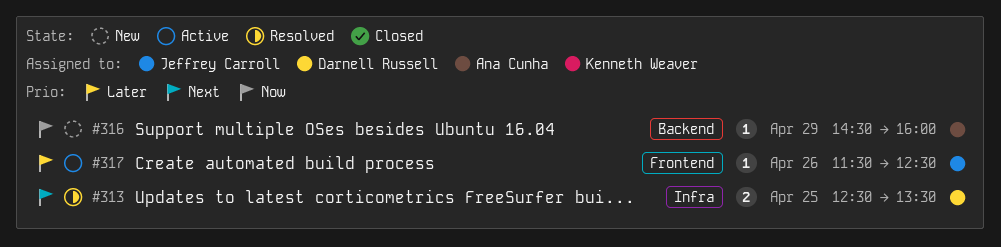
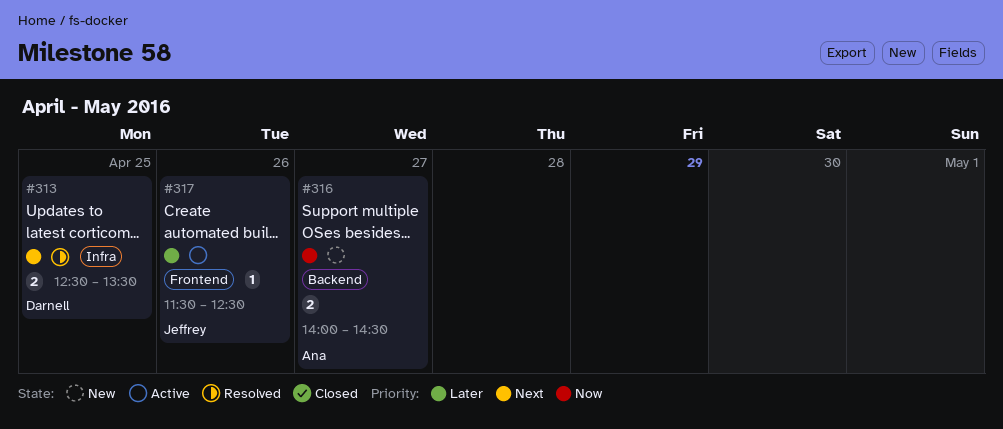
#316, estimate: 1 -> 2
#316, day: Apr 29 -> Apr 27
#316, begins: 14:30 -> 14:00
#316, ends: 16:00 -> 14:30

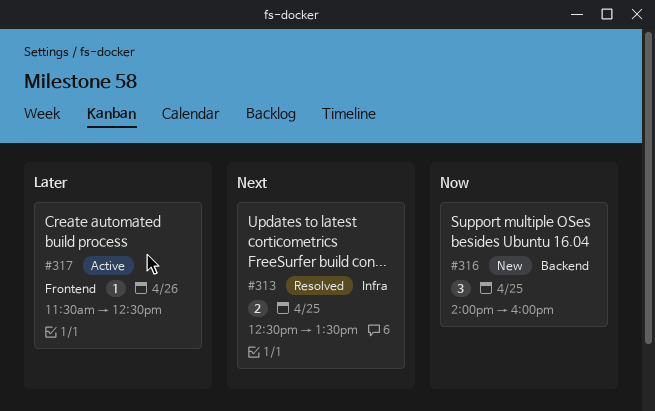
#316, estimate: 2 -> 3
#316, day: Apr 27 -> Apr 25
#316, ends: 14:30 -> 16:00

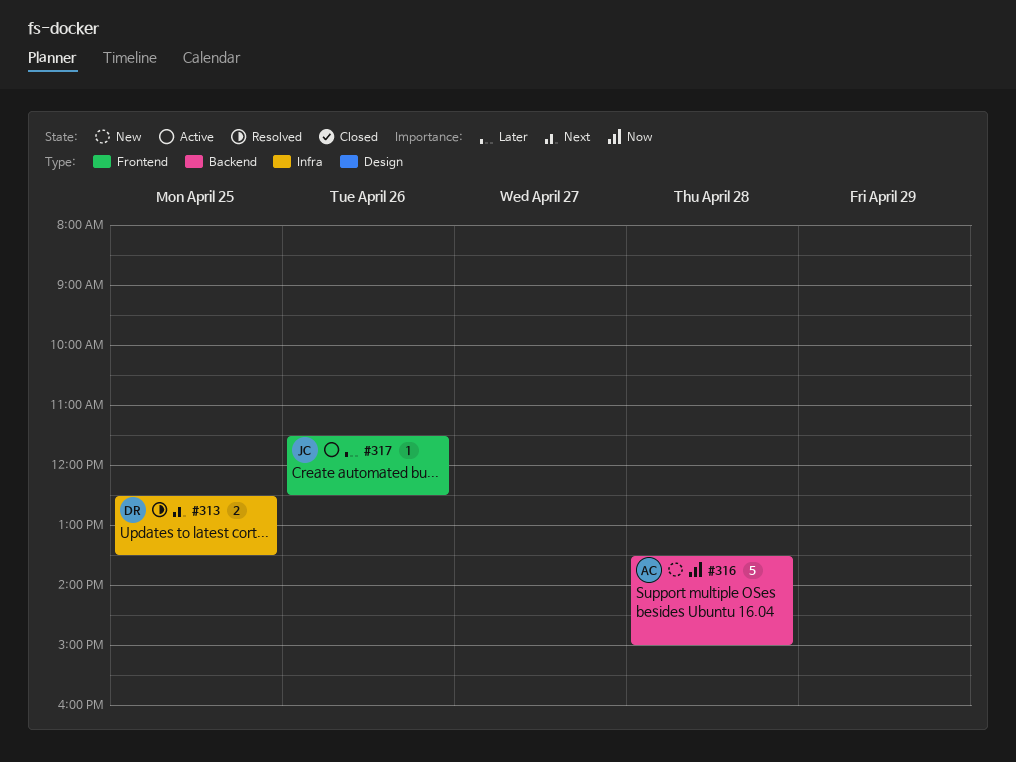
#316, estimate: 3 -> 5
#316, day: Apr 25 -> Apr 28
#316, begins: 14:00 -> 13:30
#316, ends: 16:00 -> 15:00

